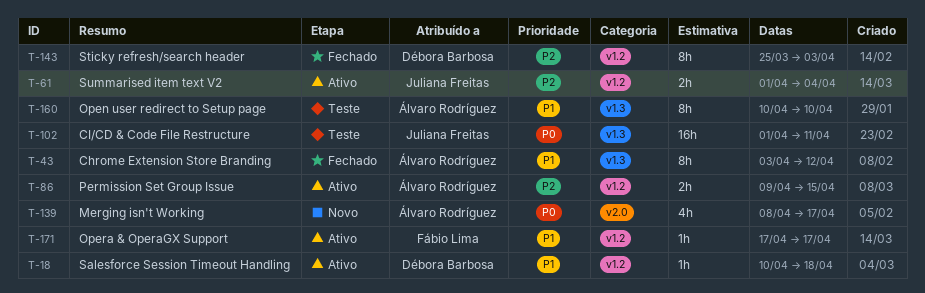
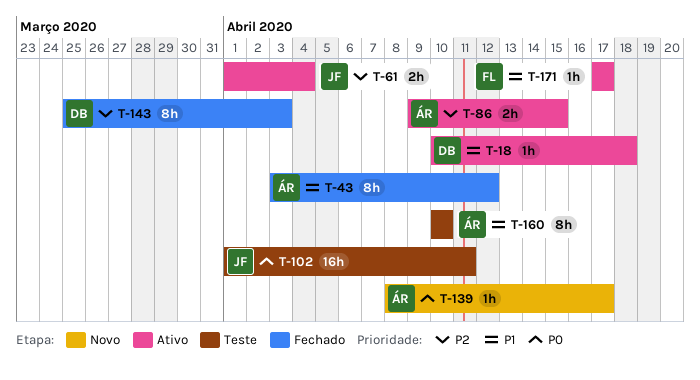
T-139, estimate: 4h -> 1h

